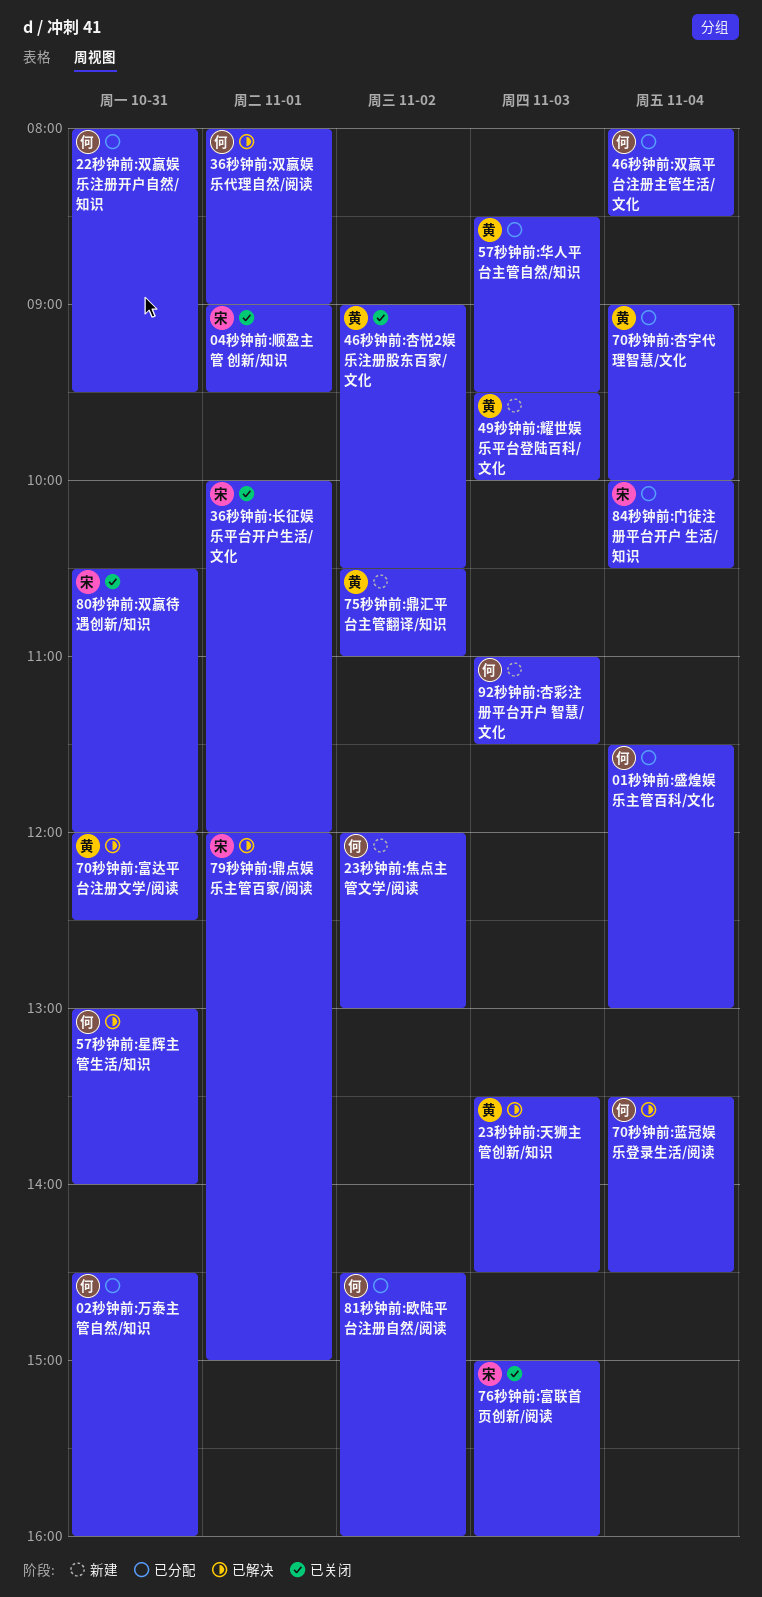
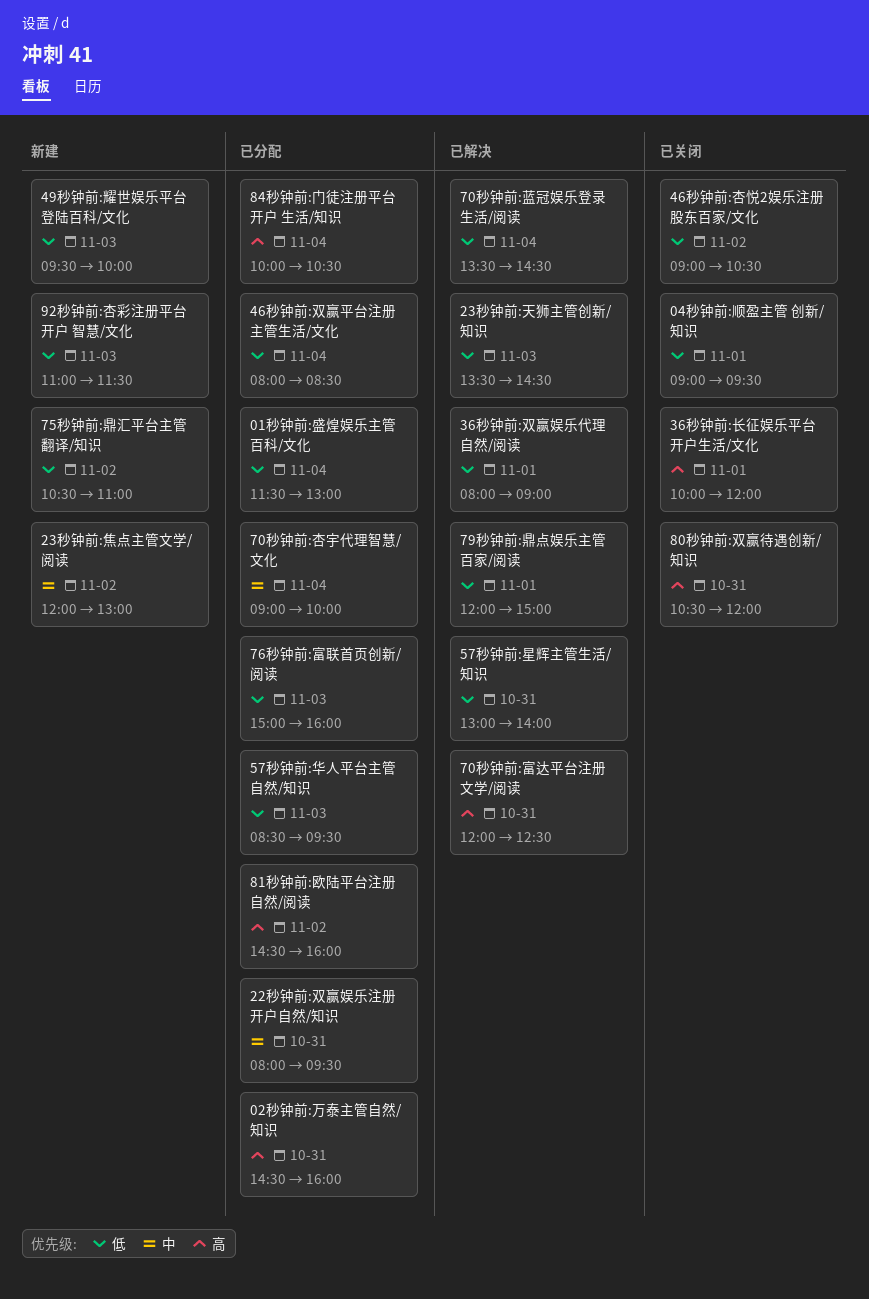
76秒钟前:富联首页创新/阅读, status: 已关闭 -> 已分配

